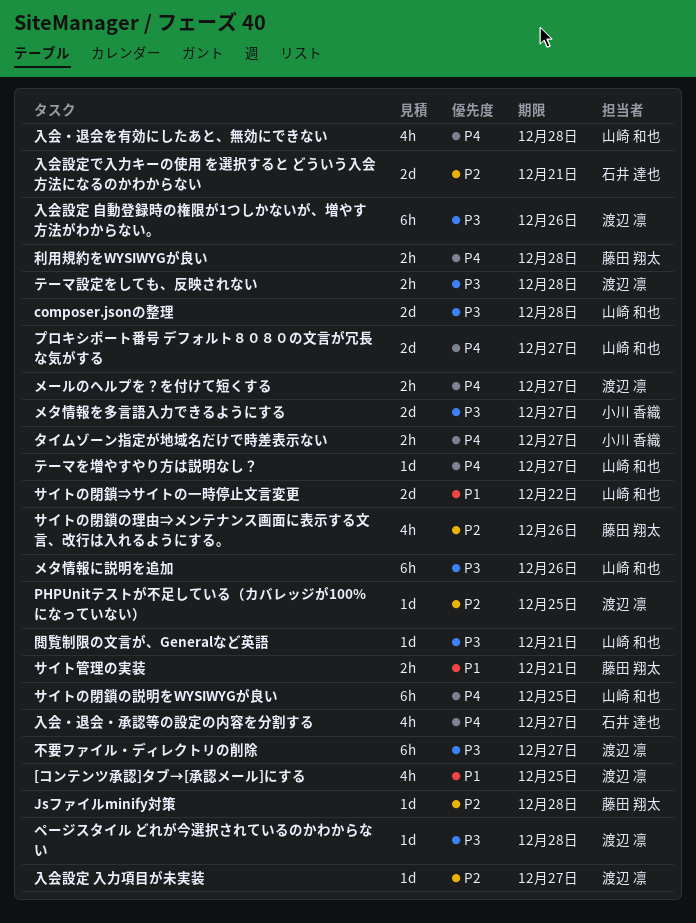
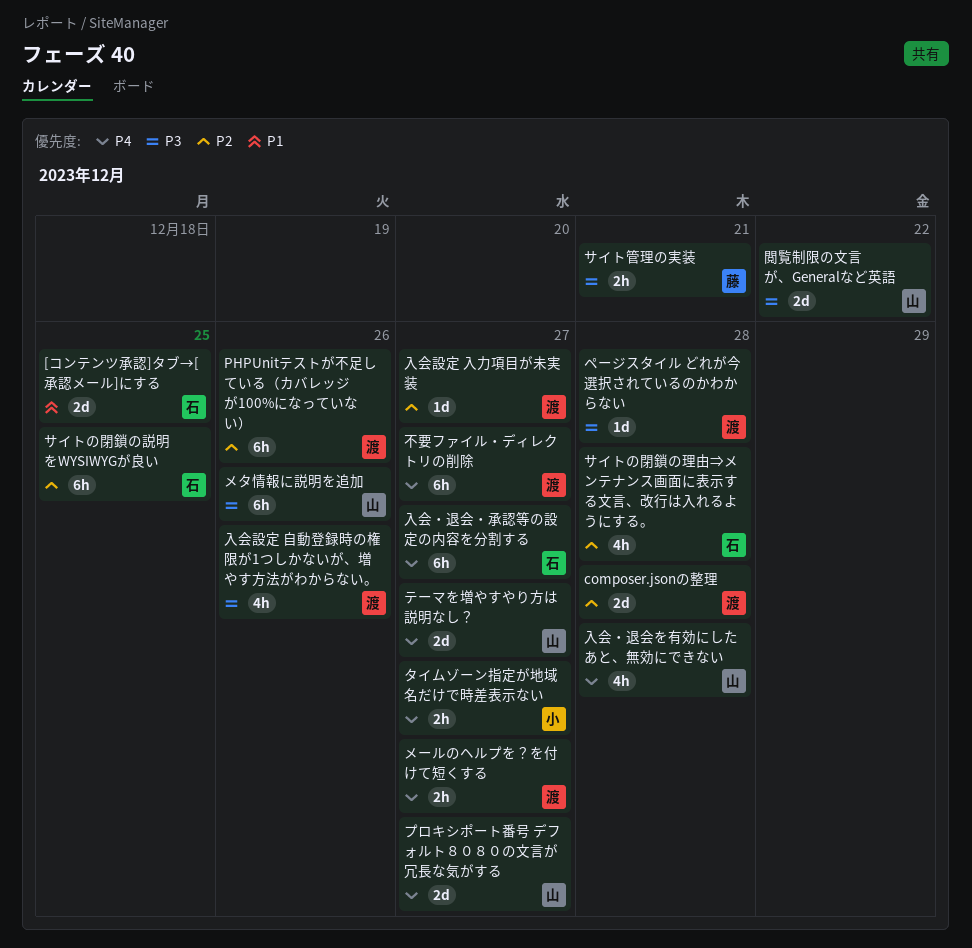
[コンテンツ承認]タブ→[承認メール]にする, owner: 渡辺 凛 -> 石井 達也
[コンテンツ承認]タブ→[承認メール]にする, estimate: 4h -> 2d
composer.jsonの整理, owner: 山崎 和也 -> 渡辺 凛
composer.jsonの整理, priority: P3 -> P2
Jsファイルminify対策: present -> none
PHPUnitテストが不足している（カバレッジが100%になっていない）, estimate: 1d -> 6h
PHPUnitテストが不足している（カバレッジが100%になっていない）, due: Dec 25 -> Dec 26
サイトの閉鎖⇒サイトの一時停止文言変更: present -> none
サイトの閉鎖の理由⇒メンテナンス画面に表示する文言、改行は入れるようにする。, owner: 藤田 翔太 -> 石井 達也
サイトの閉鎖の理由⇒メンテナンス画面に表示する文言、改行は入れるようにする。, due: Dec 26 -> Dec 28
サイトの閉鎖の説明をWYSIWYGが良い, owner: 山崎 和也 -> 石井 達也
サイトの閉鎖の説明をWYSIWYGが良い, priority: P4 -> P2
サイト管理の実装, priority: P1 -> P3
テーマを増やすやり方は説明なし？, estimate: 1d -> 2d
テーマ設定をしても、反映されない: present -> none
メタ情報を多言語入力できるようにする: present -> none
不要ファイル・ディレクトリの削除, priority: P3 -> P4
入会・退会・承認等の設定の内容を分割する, estimate: 4h -> 6h
入会設定 自動登録時の権限が1つしかないが、増やす方法がわからない。, estimate: 6h -> 4h
入会設定で入力キーの使用 を選択すると どういう入会方法になるのかわからない: present -> none
利用規約をWYSIWYGが良い: present -> none
閲覧制限の文言が、Generalなど英語, estimate: 1d -> 2d
閲覧制限の文言が、Generalなど英語, due: Dec 21 -> Dec 22

